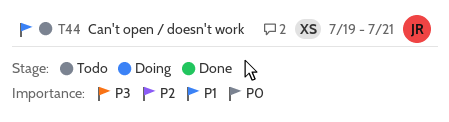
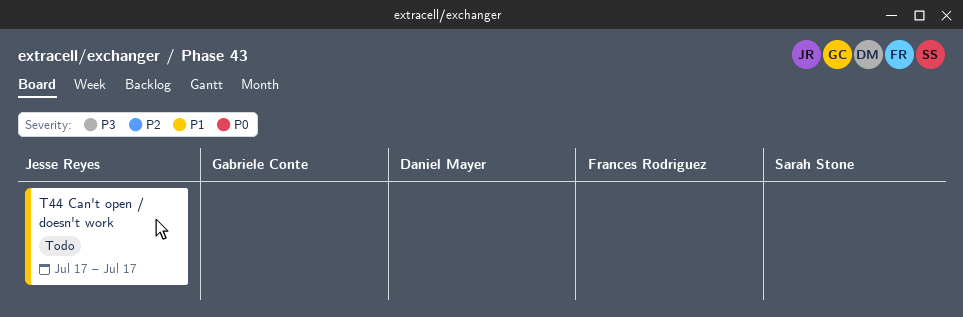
T44, start: Jul 19 -> Jul 17
T44, due: Jul 21 -> Jul 17

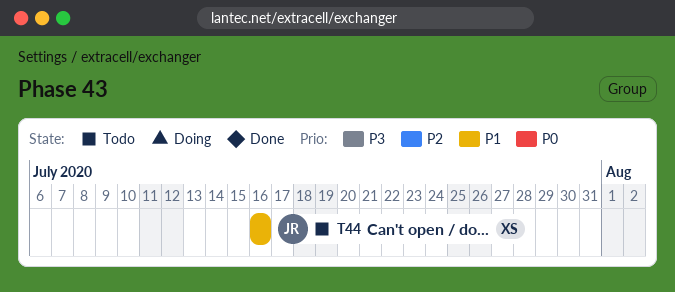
T44, start: Jul 17 -> Jul 16
T44, due: Jul 17 -> Jul 16

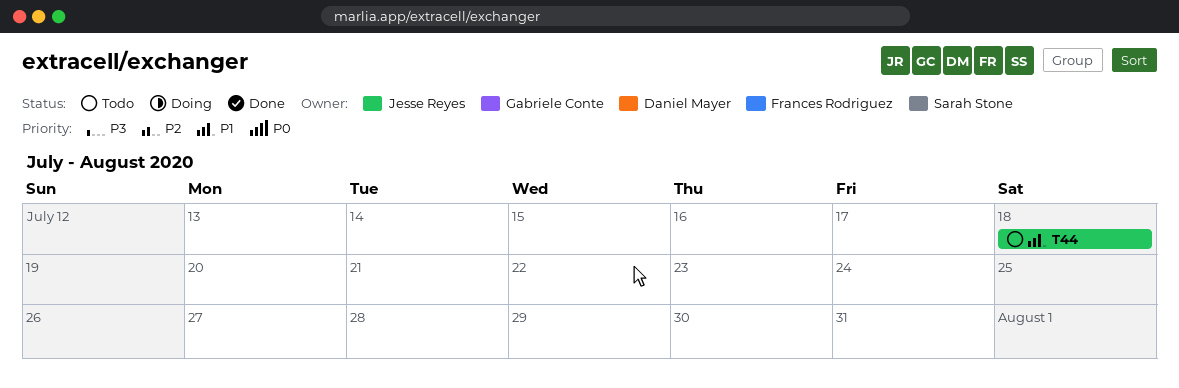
T44, start: Jul 16 -> Jul 18
T44, due: Jul 16 -> Jul 18

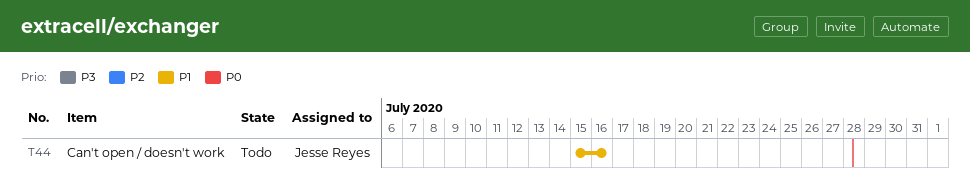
T44, start: Jul 18 -> Jul 15
T44, due: Jul 18 -> Jul 16

